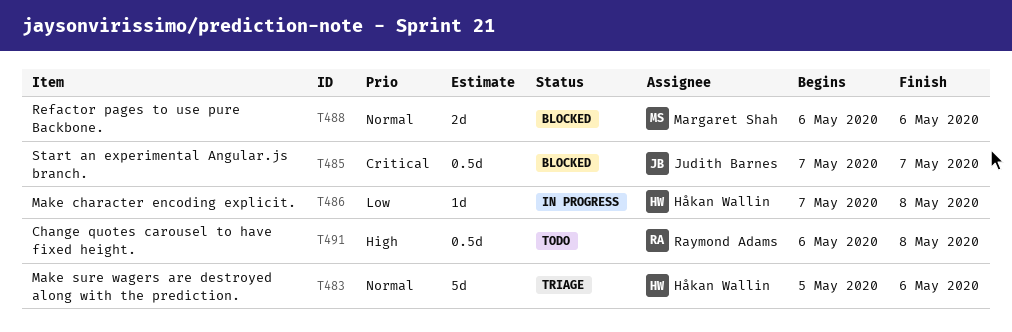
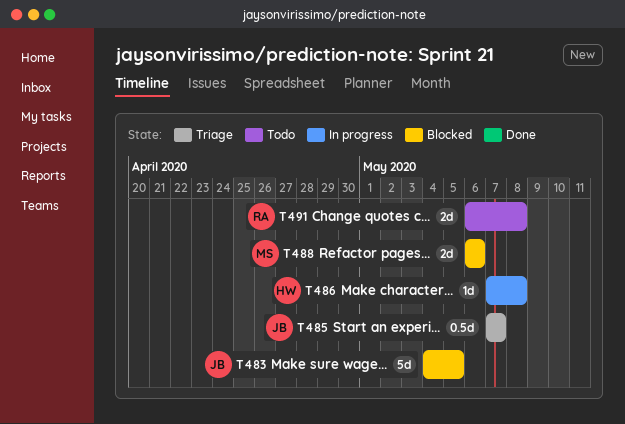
T483, status: Triage -> Blocked
T483, owner: Håkan Wallin -> Judith Barnes
T483, start: May 5 -> May 4
T483, due: May 6 -> May 5
T485, status: Blocked -> Triage
T491, estimate: 0.5d -> 2d

